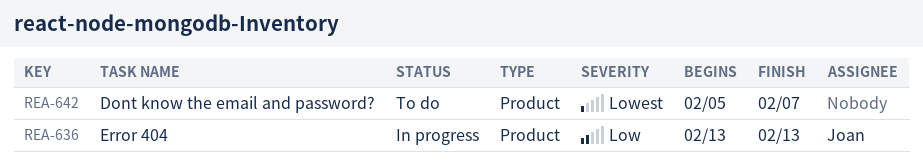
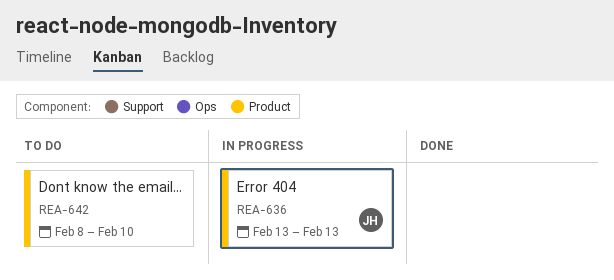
REA-642, start: Feb 5 -> Feb 8
REA-642, due: Feb 7 -> Feb 10

